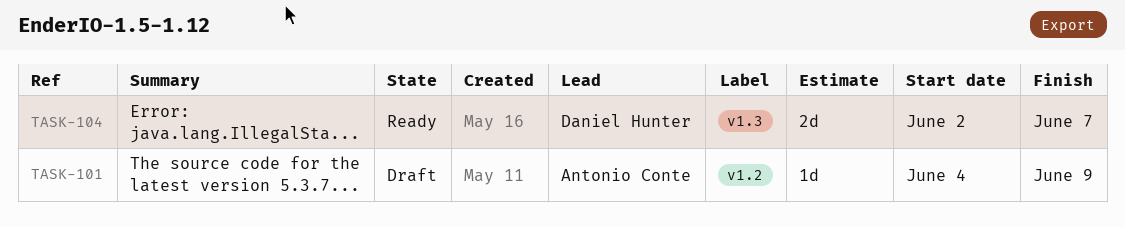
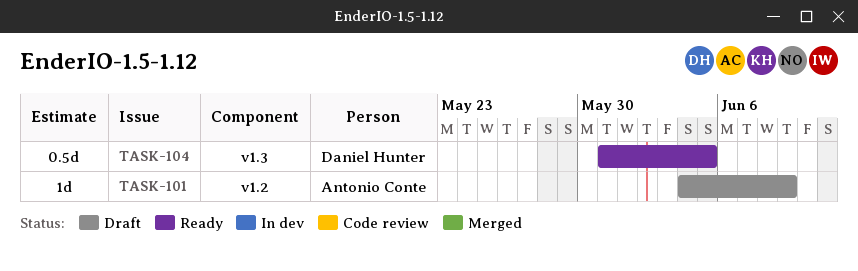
TASK-104, estimate: 2d -> 0.5d
TASK-104, start: Jun 2 -> May 31
TASK-104, due: Jun 7 -> Jun 5

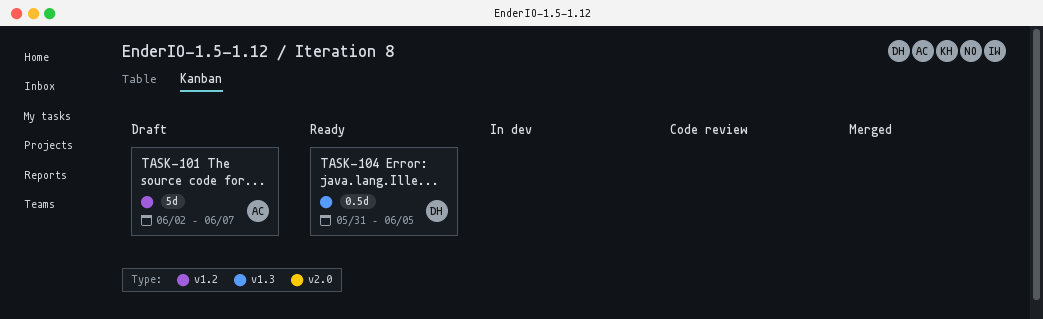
TASK-101, estimate: 1d -> 5d
TASK-101, start: Jun 4 -> Jun 2
TASK-101, due: Jun 9 -> Jun 7

